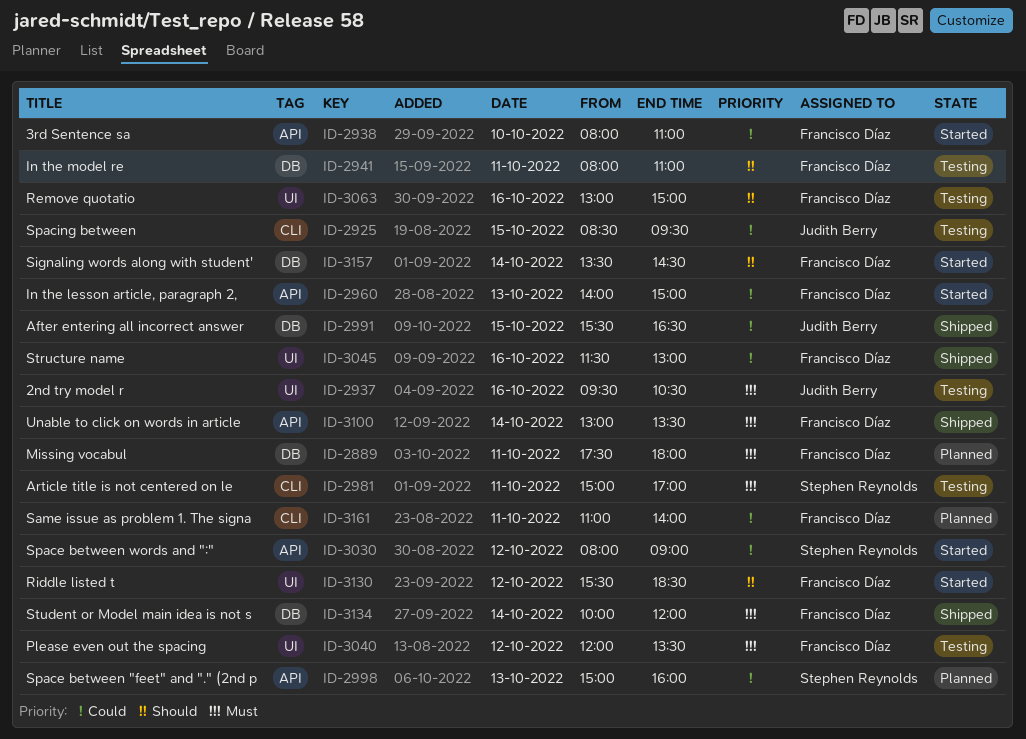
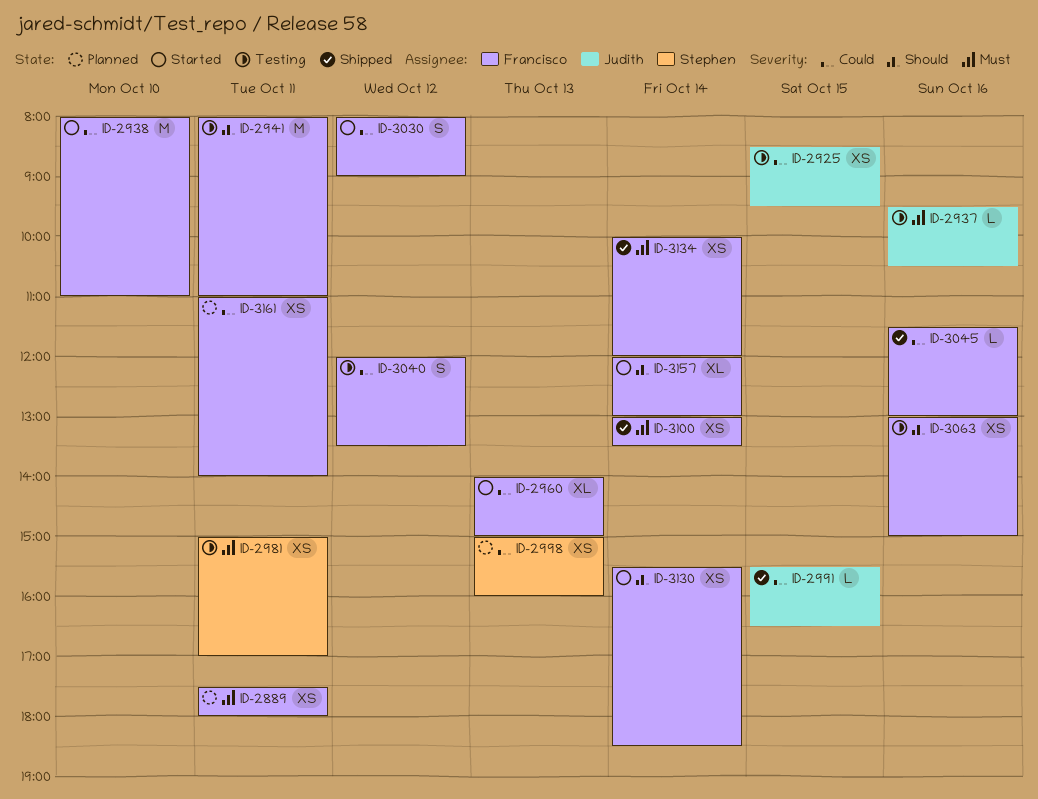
ID-3030, owner: Stephen Reynolds -> Francisco Díaz
ID-3040, priority: Must -> Could
ID-3130, day: Oct 12 -> Oct 14
ID-3157, begins: 13:30 -> 12:00
ID-3157, ends: 14:30 -> 13:00

